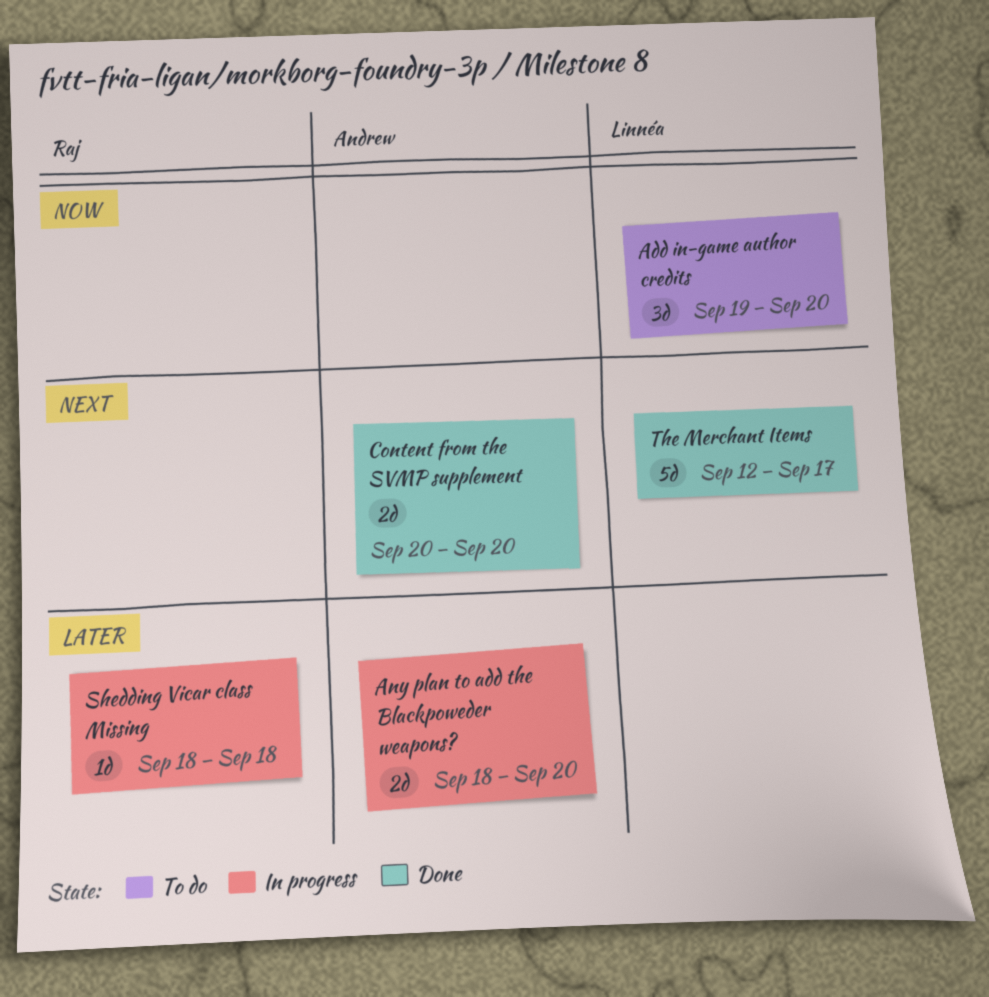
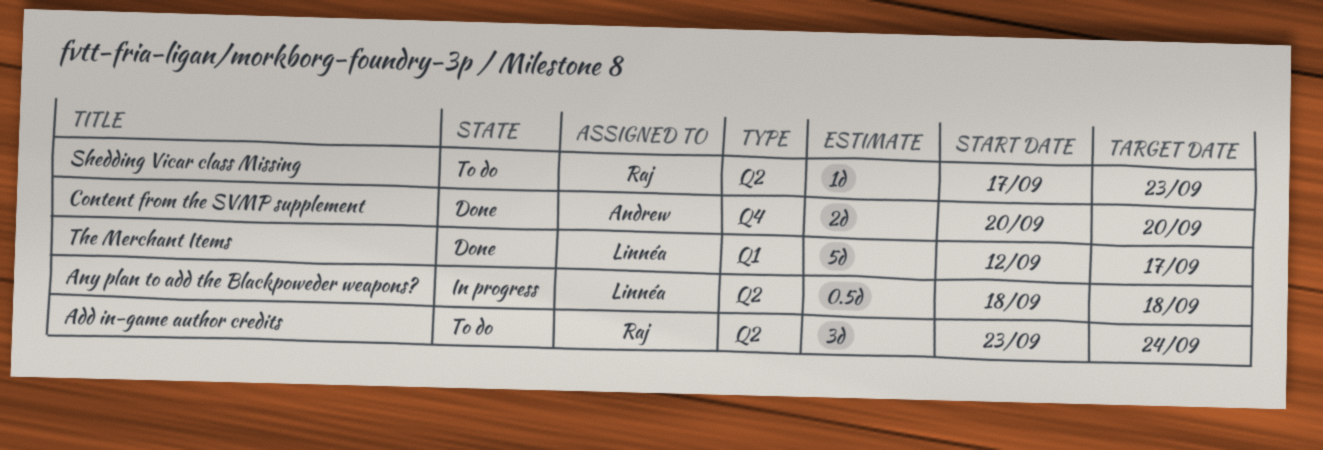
Add in-game author credits, owner: Linnéa -> Raj
Add in-game author credits, start: Sep 19 -> Sep 23
Add in-game author credits, due: Sep 20 -> Sep 24
Any plan to add the Blackpoweder weapons?, owner: Andrew -> Linnéa
Any plan to add the Blackpoweder weapons?, estimate: 2d -> 0.5d
Any plan to add the Blackpoweder weapons?, due: Sep 20 -> Sep 18
Shedding Vicar class Missing, status: In progress -> To do
Shedding Vicar class Missing, start: Sep 18 -> Sep 17
Shedding Vicar class Missing, due: Sep 18 -> Sep 23

